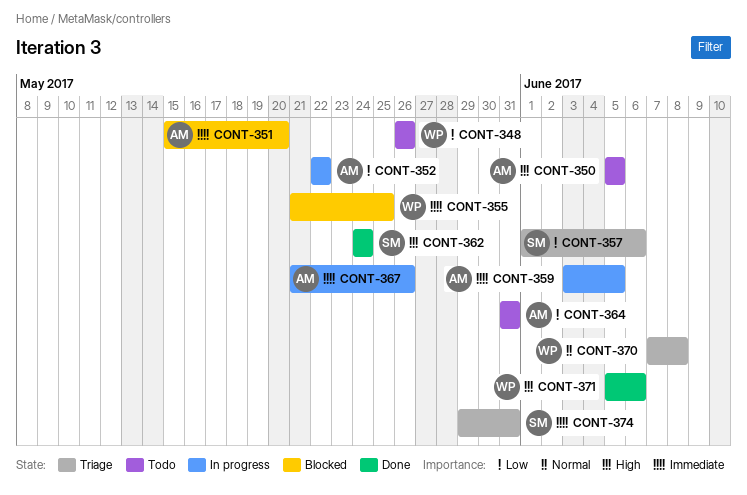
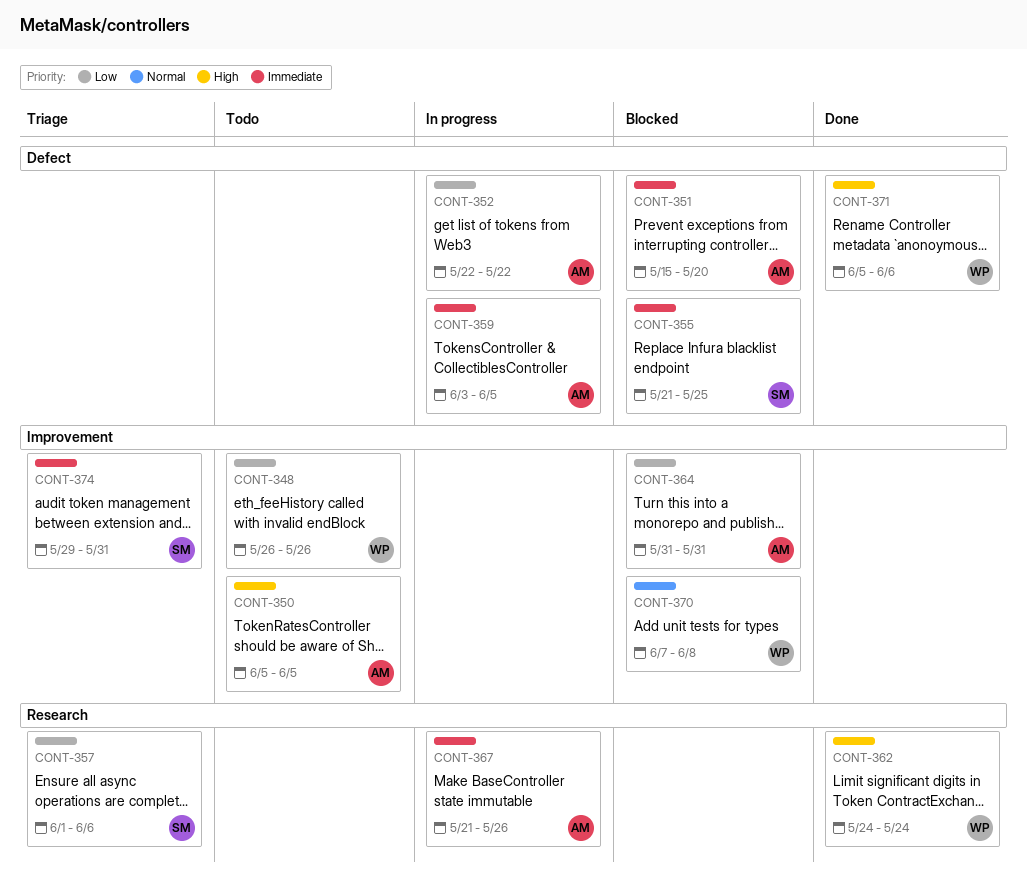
CONT-355, owner: WP -> SM
CONT-362, owner: SM -> WP
CONT-364, status: Todo -> Blocked
CONT-370, status: Triage -> Blocked

